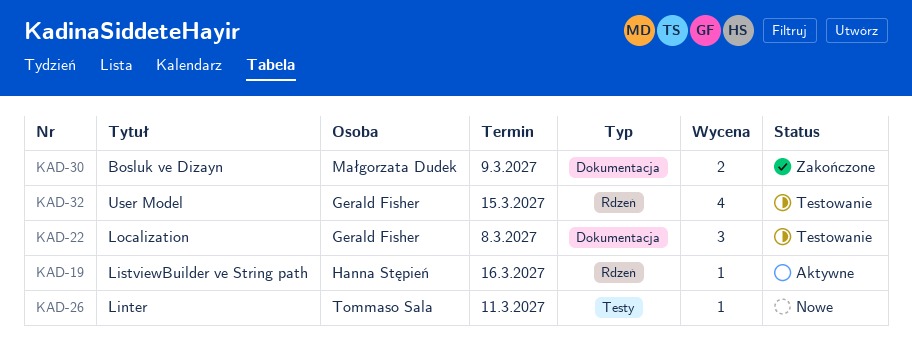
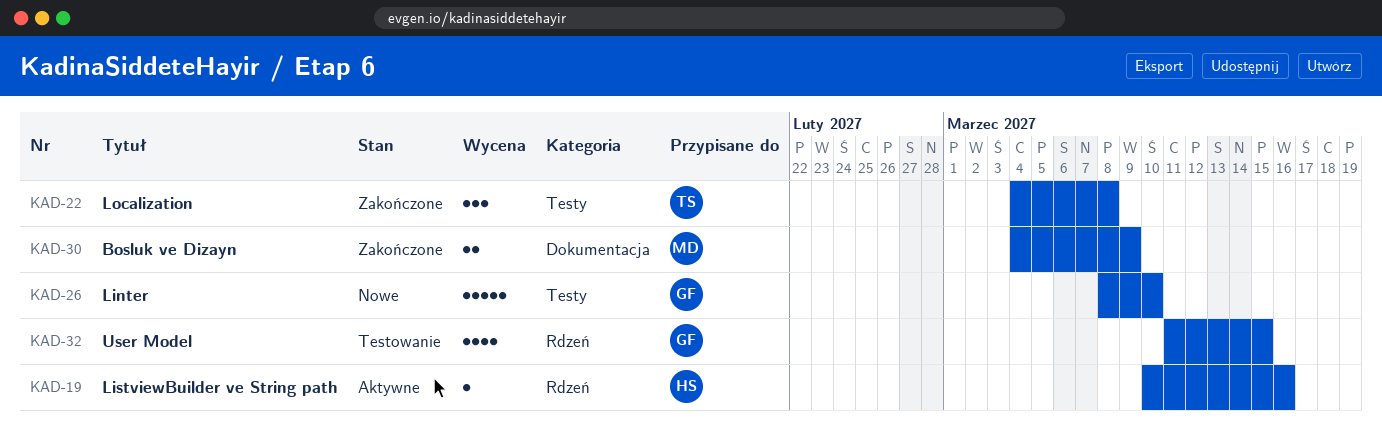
KAD-22, status: Testowanie -> Zakończone
KAD-22, owner: Gerald Fisher -> Tommaso Sala
KAD-22, label: Dokumentacja -> Testy
KAD-26, owner: Tommaso Sala -> Gerald Fisher
KAD-26, estimate: 1 -> 5
KAD-26, due: Mar 11 -> Mar 10

